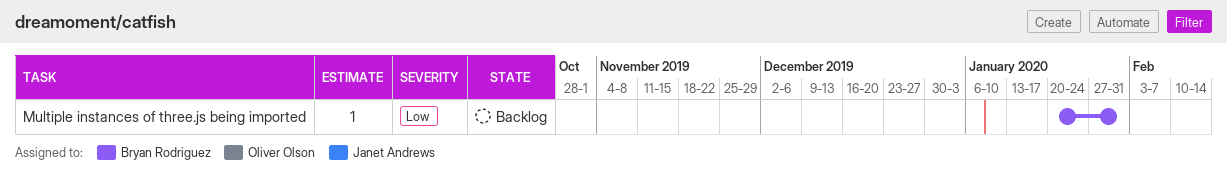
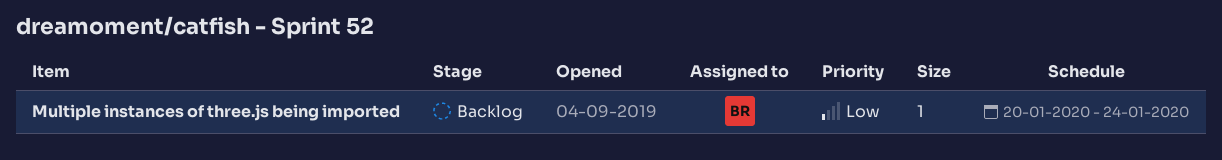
Multiple instances of three.js being imported, due: Jan 31 -> Jan 24

